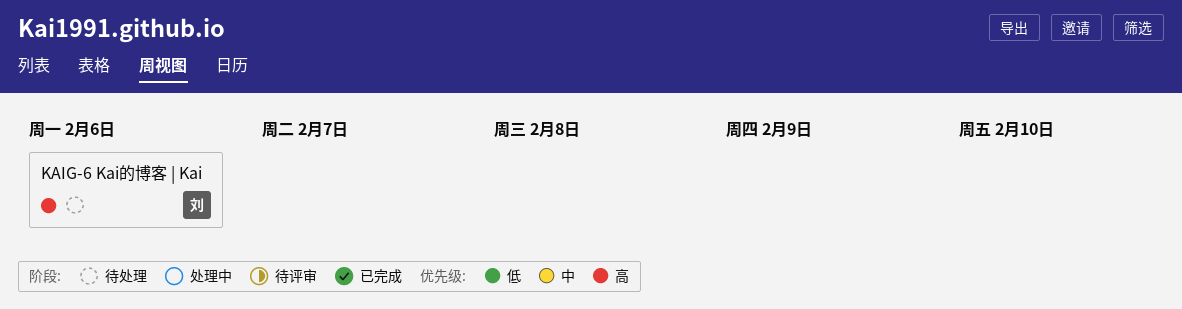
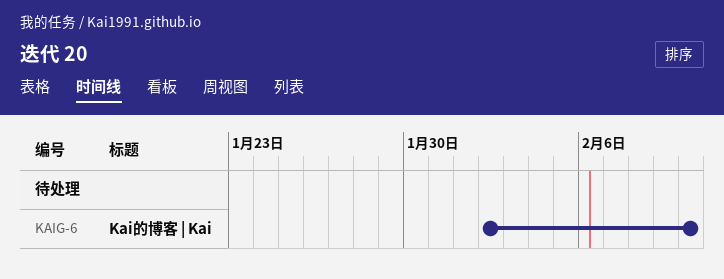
KAIG-6, due: Feb 6 -> Feb 10

